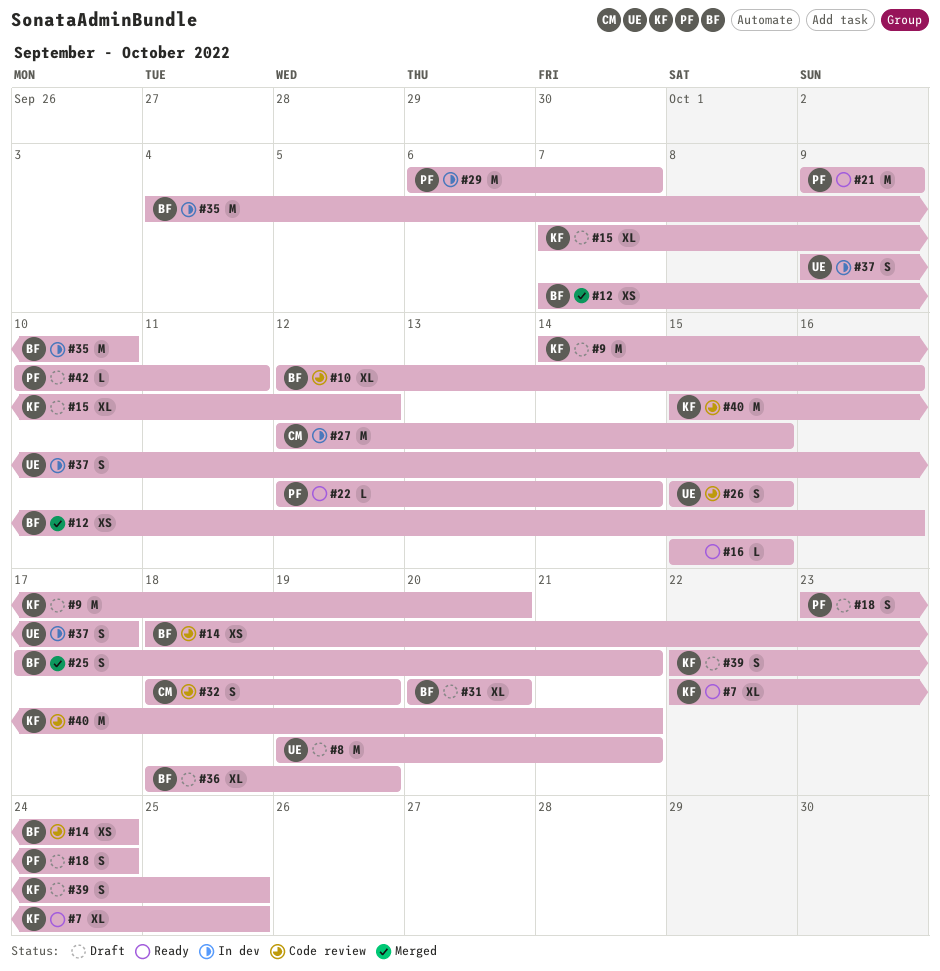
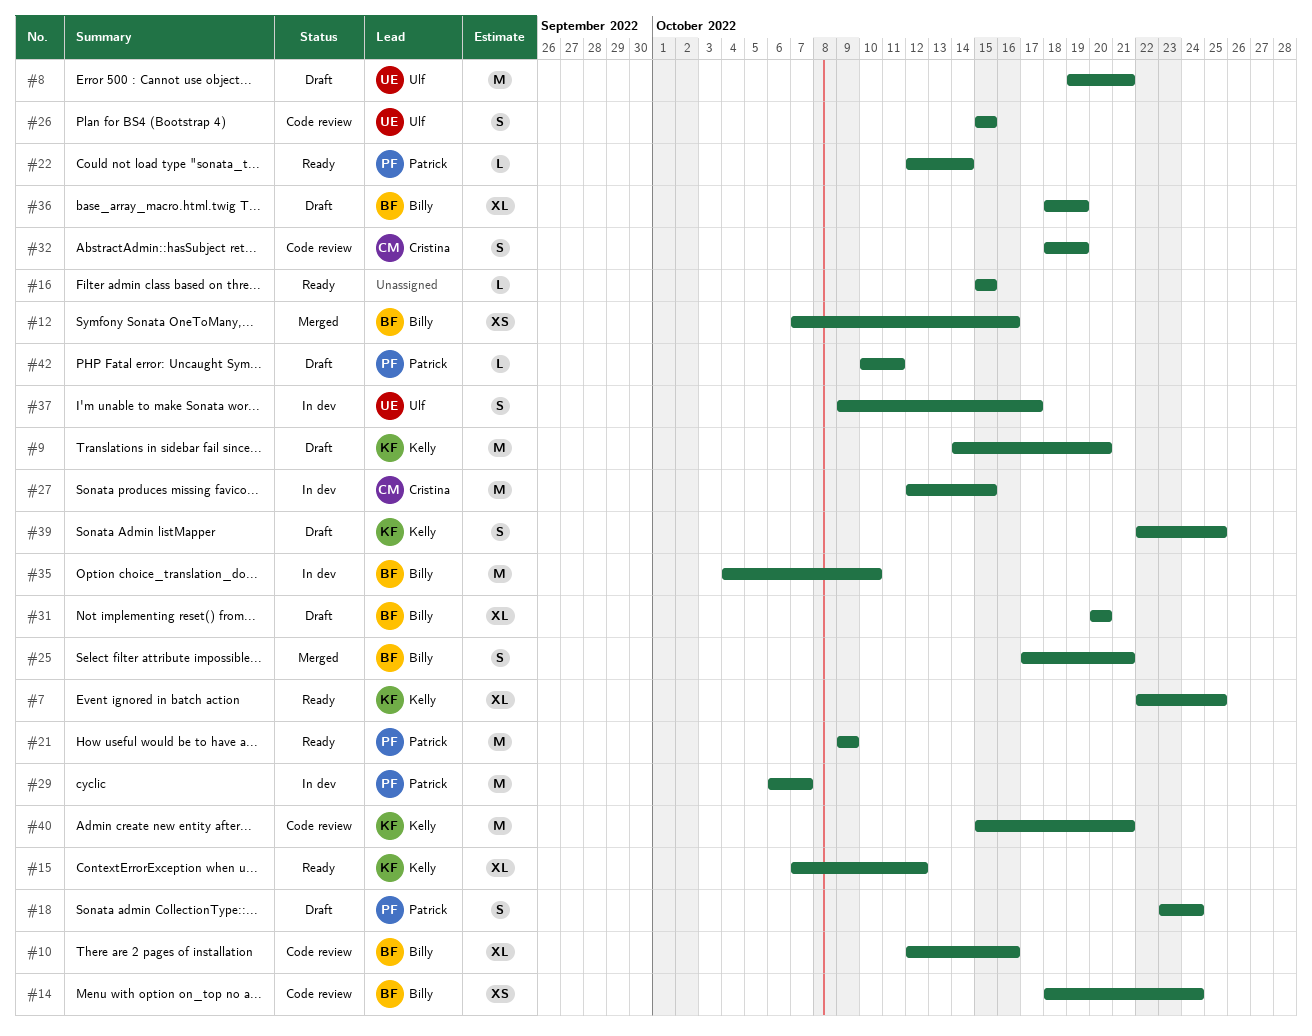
#15, status: Draft -> Ready

